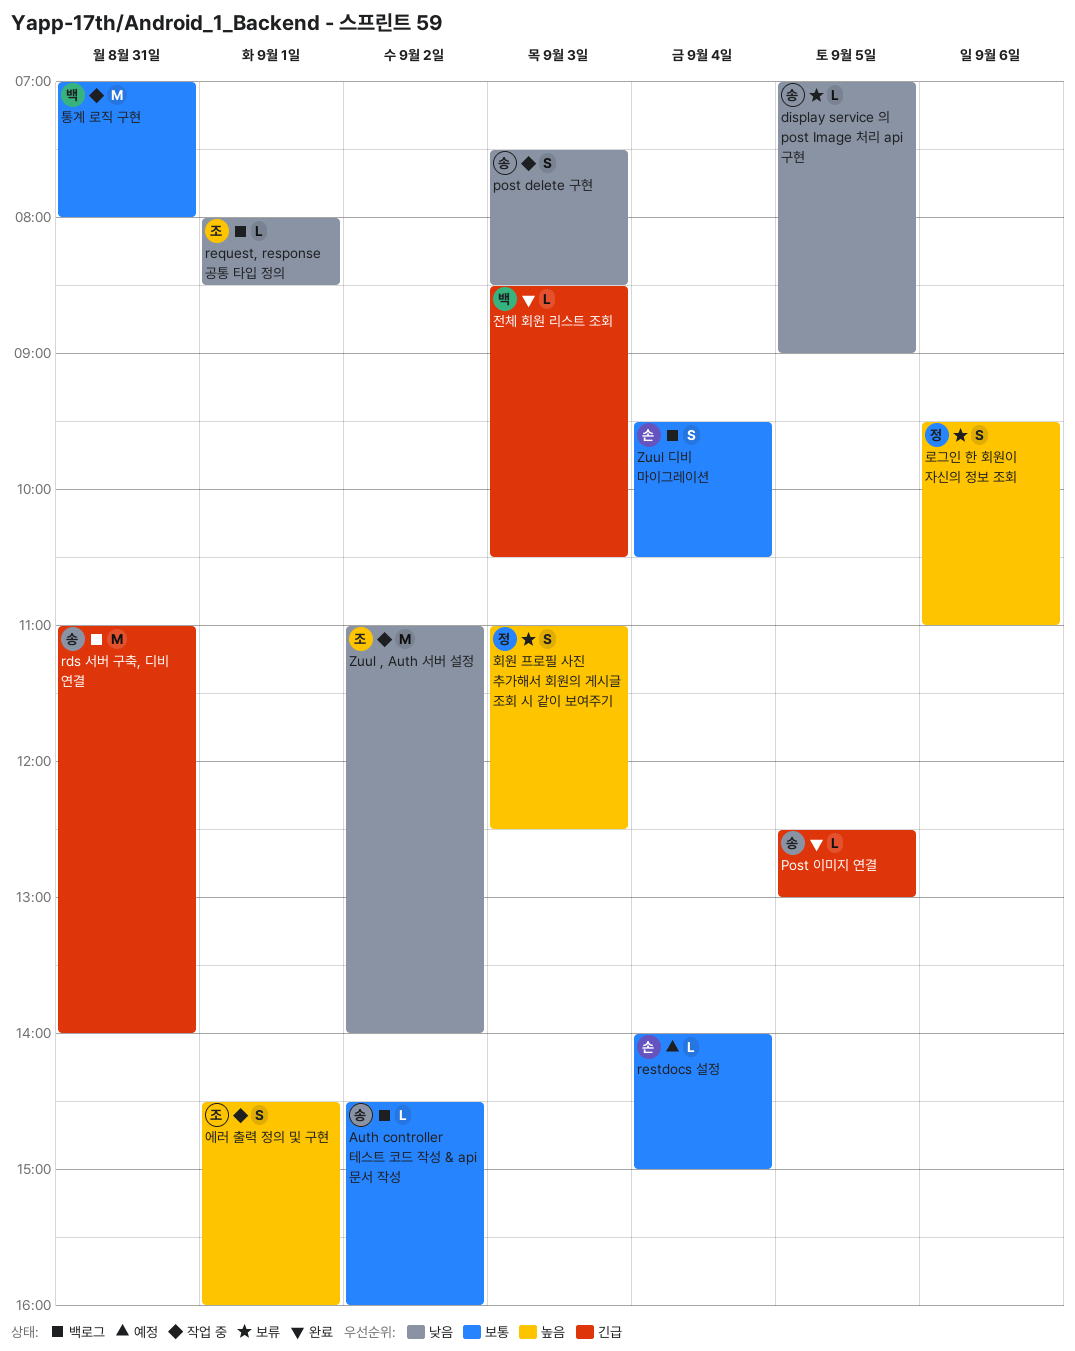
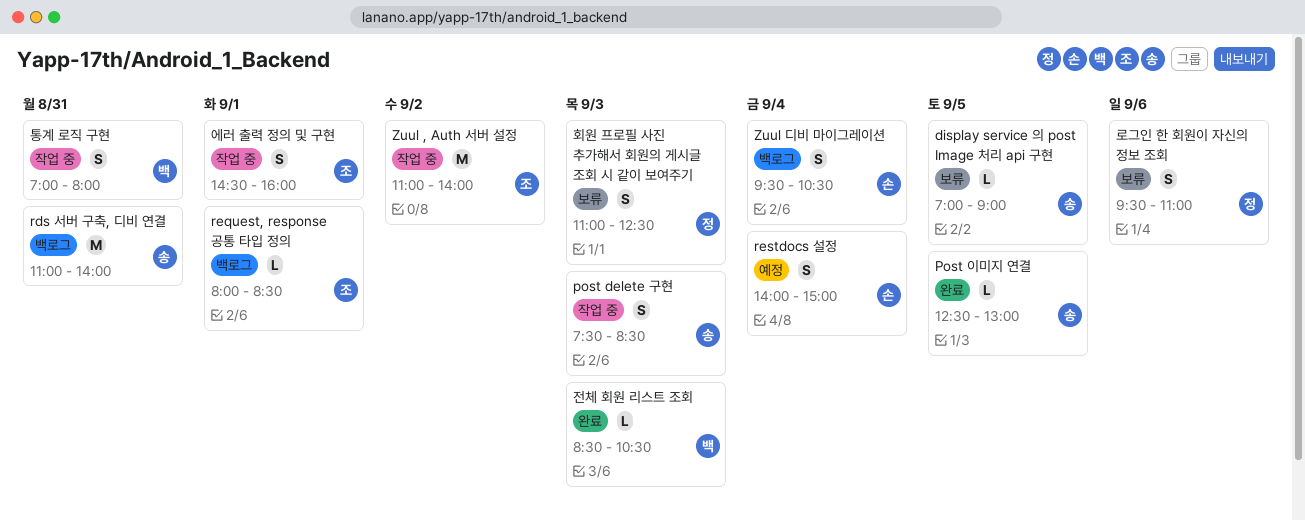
Auth controller 테스트 코드 작성 & api 문서 작성: present -> none
restdocs 설정, estimate: L -> S
통계 로직 구현, estimate: M -> S

